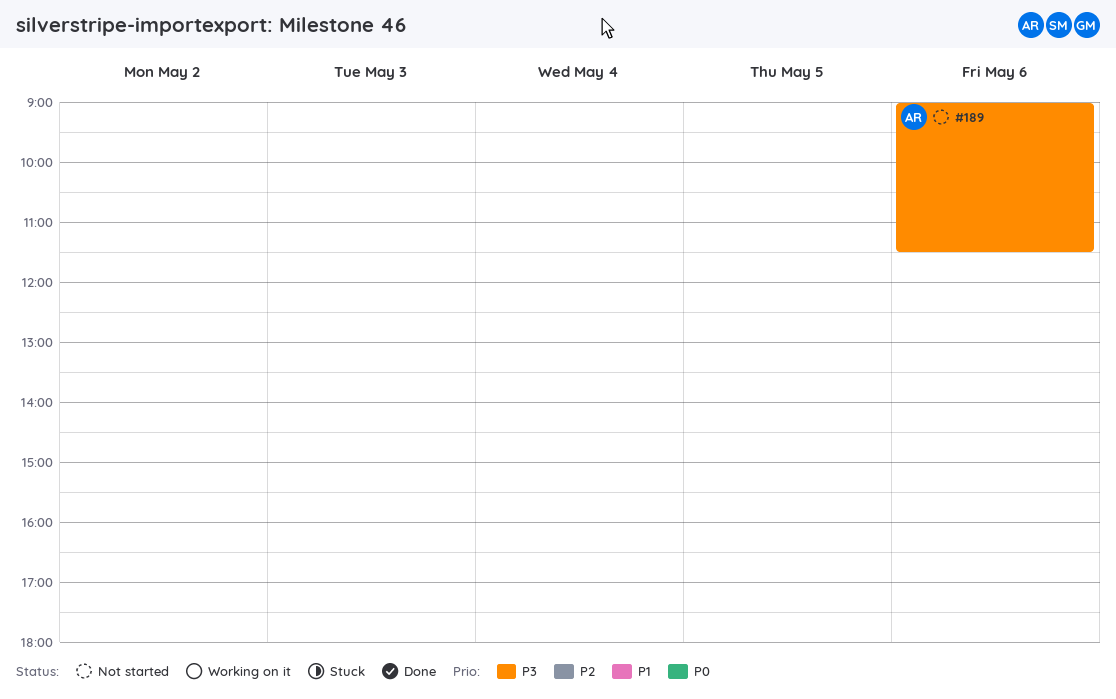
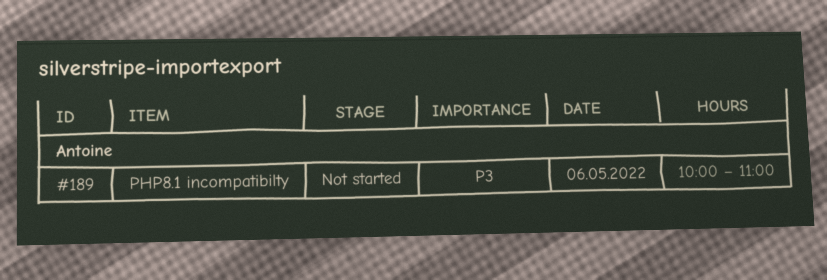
#189, begins: 09:00 -> 10:00
#189, ends: 11:30 -> 11:00

